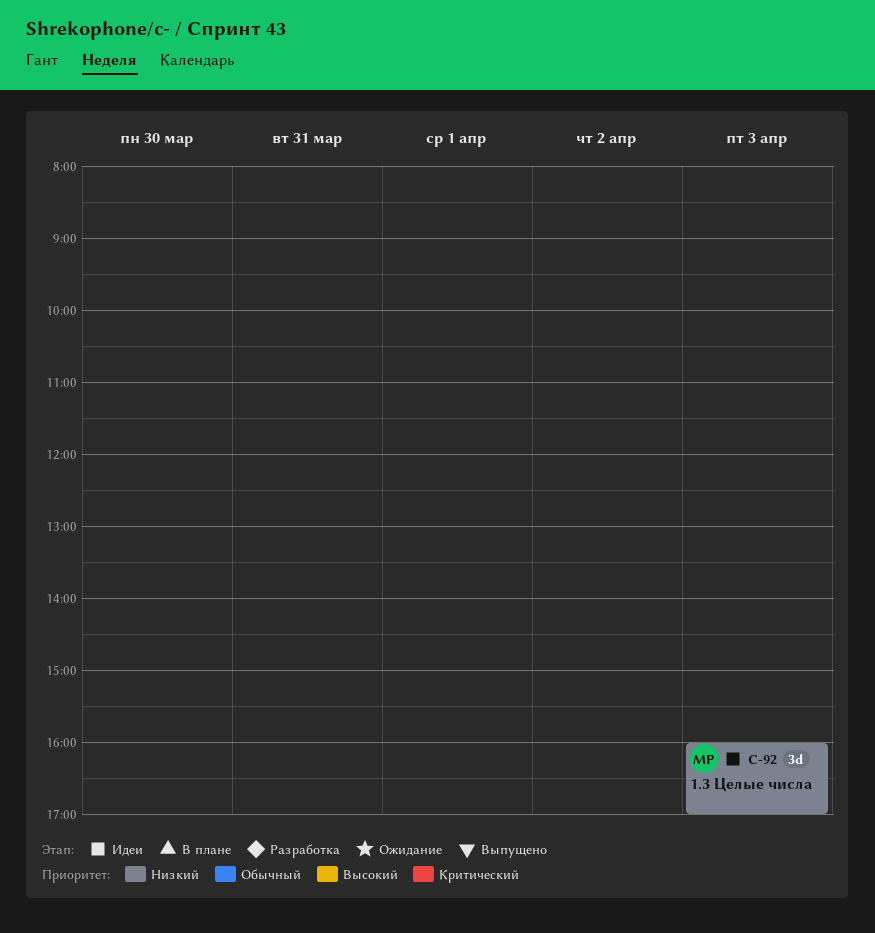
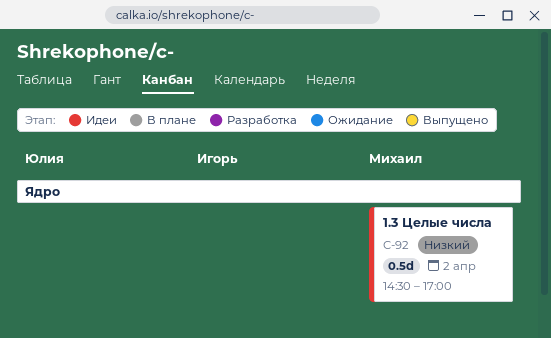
C-92, estimate: 3d -> 0.5d
C-92, day: Apr 3 -> Apr 2
C-92, begins: 16:00 -> 14:30

